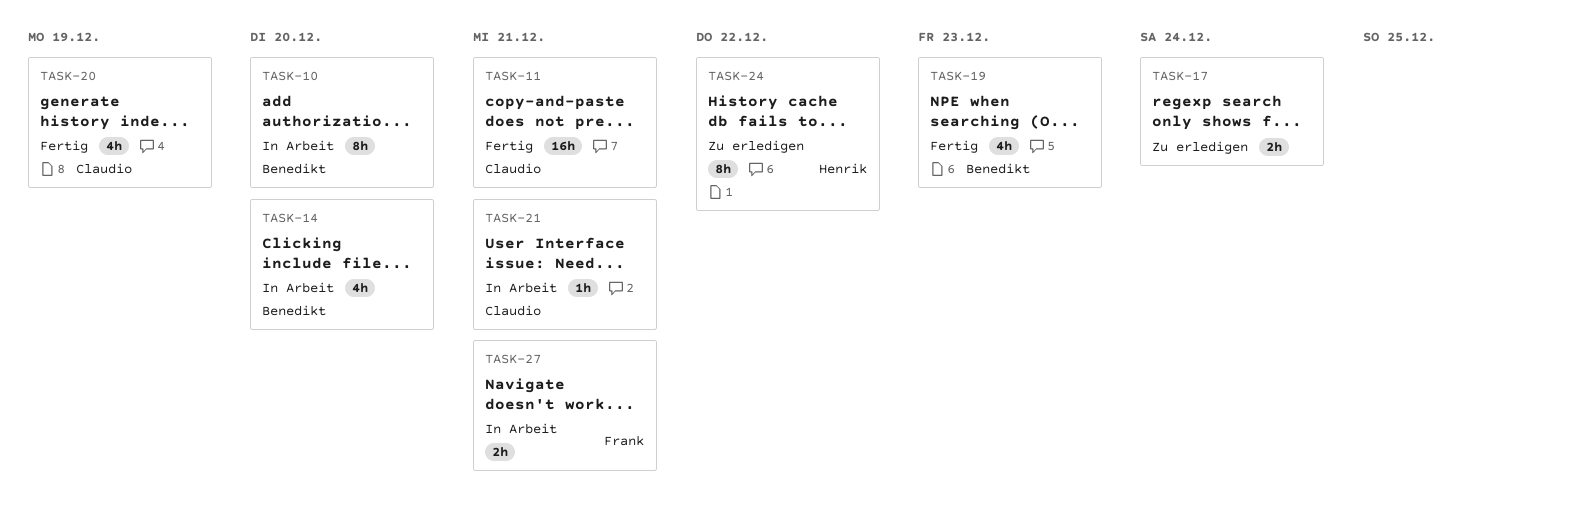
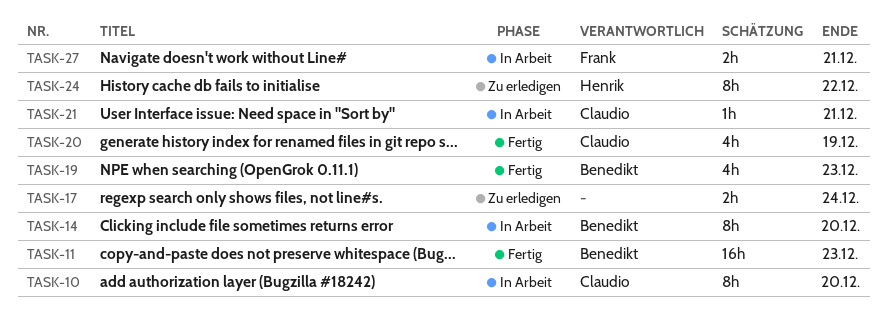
TASK-10, owner: Benedikt -> Claudio
TASK-11, owner: Claudio -> Benedikt
TASK-11, due: Dec 21 -> Dec 23
TASK-14, estimate: 4h -> 8h

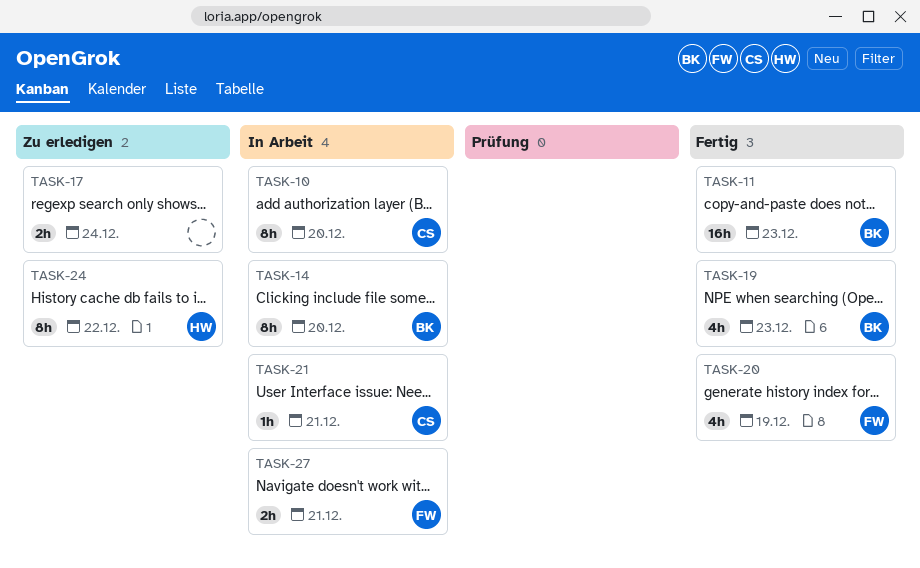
TASK-20, owner: Claudio -> Frank

